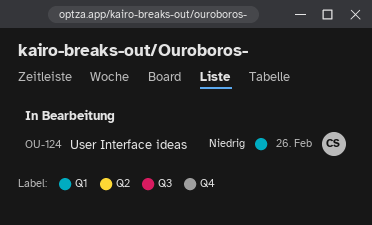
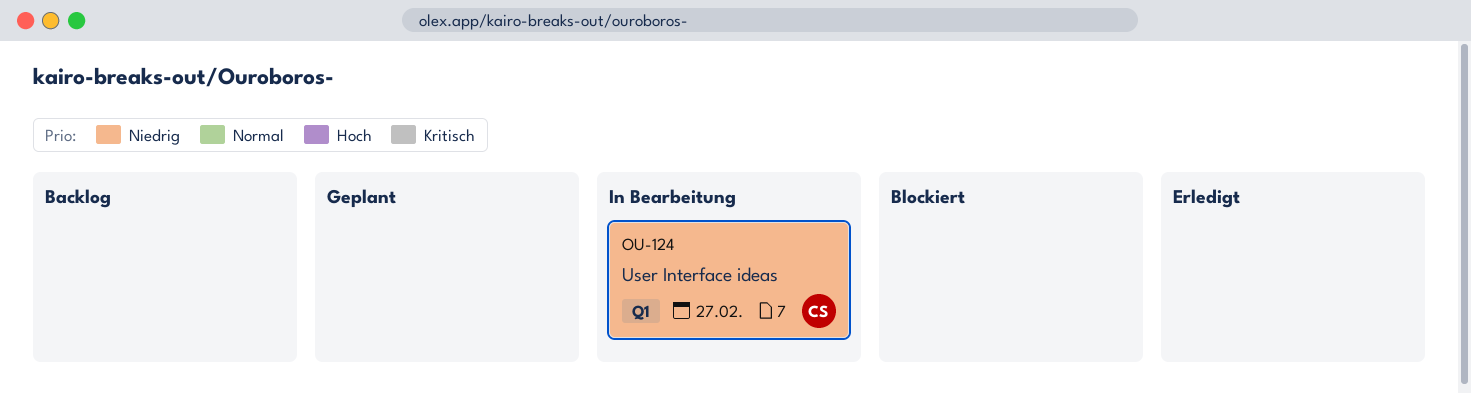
OU-124, due: Feb 26 -> Feb 27

